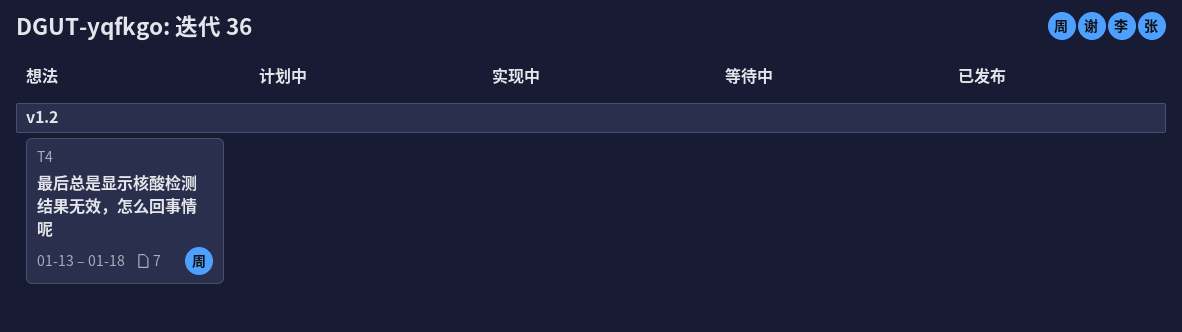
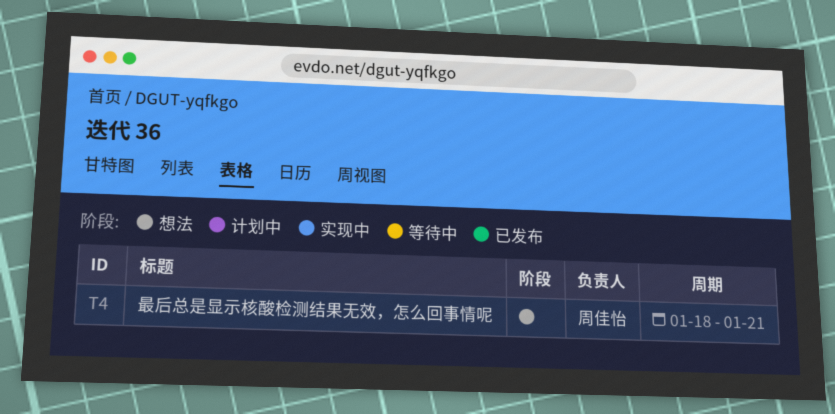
T4, start: Jan 13 -> Jan 18
T4, due: Jan 18 -> Jan 21

